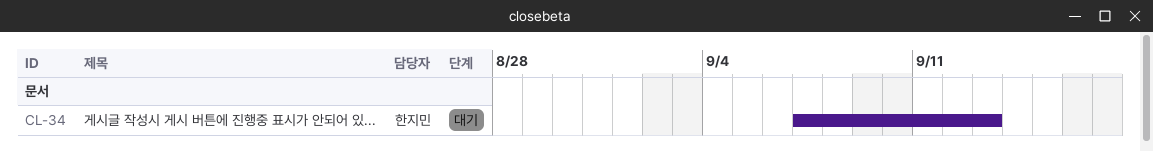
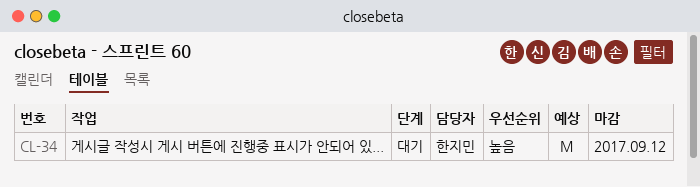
CL-34, due: Sep 13 -> Sep 12

